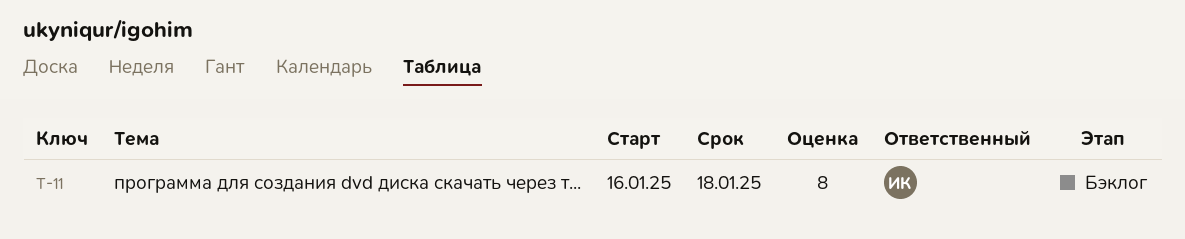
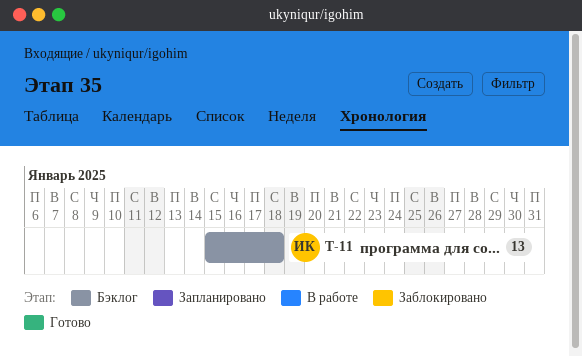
T-11, estimate: 8 -> 13
T-11, start: Jan 16 -> Jan 15

